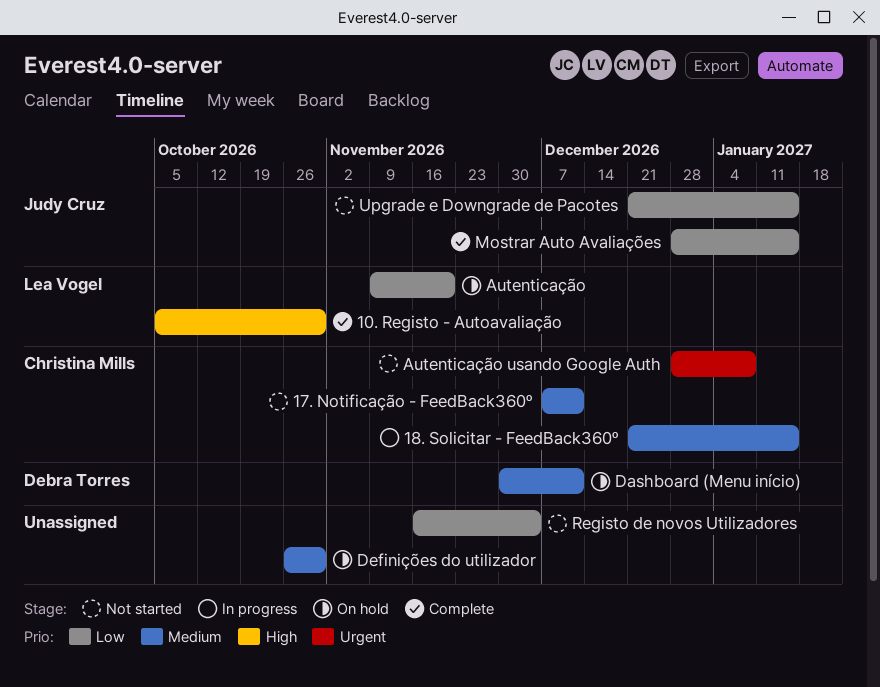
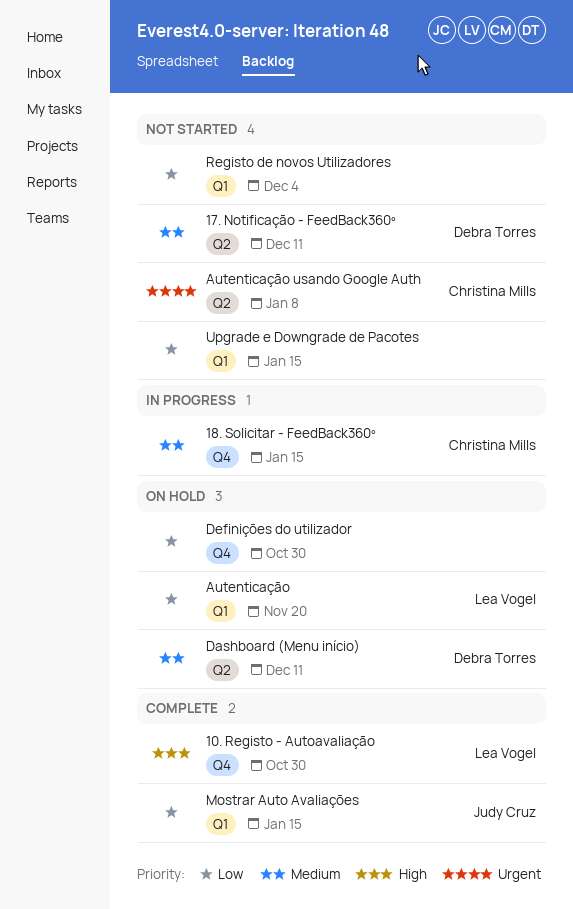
17. Notificação - FeedBack360º, owner: Christina Mills -> Debra Torres
Definições do utilizador, priority: Medium -> Low
Upgrade e Downgrade de Pacotes, owner: Judy Cruz -> none

